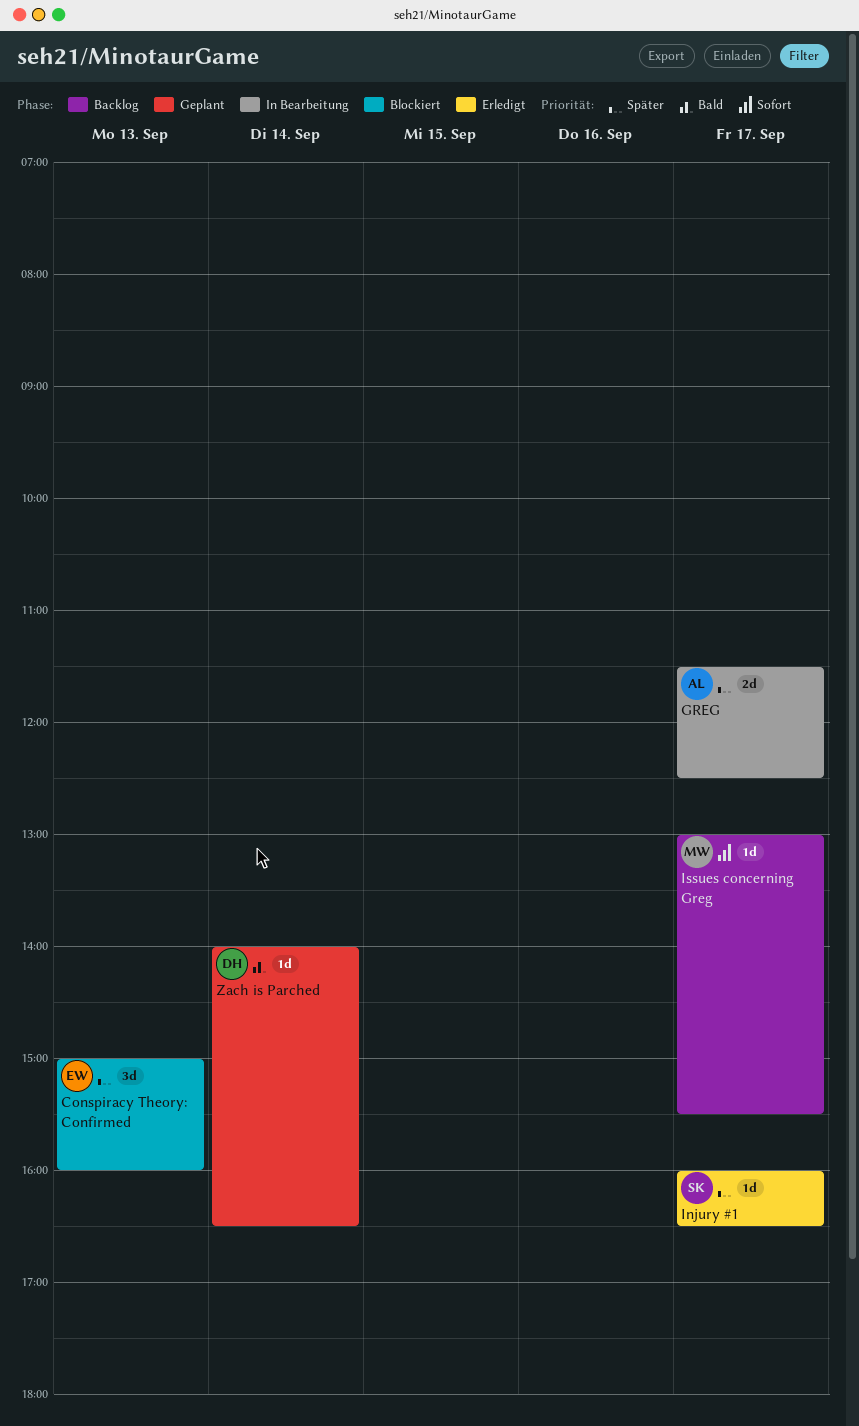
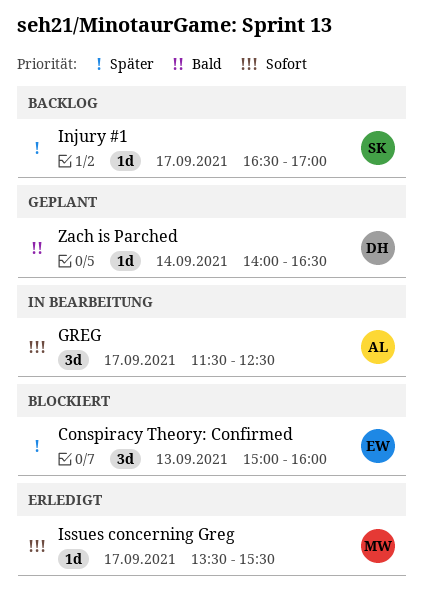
GREG, priority: Später -> Sofort
GREG, estimate: 2d -> 3d
Injury #1, status: Erledigt -> Backlog
Injury #1, begins: 16:00 -> 16:30
Injury #1, ends: 16:30 -> 17:00
Issues concerning Greg, status: Backlog -> Erledigt
Issues concerning Greg, begins: 13:00 -> 13:30

